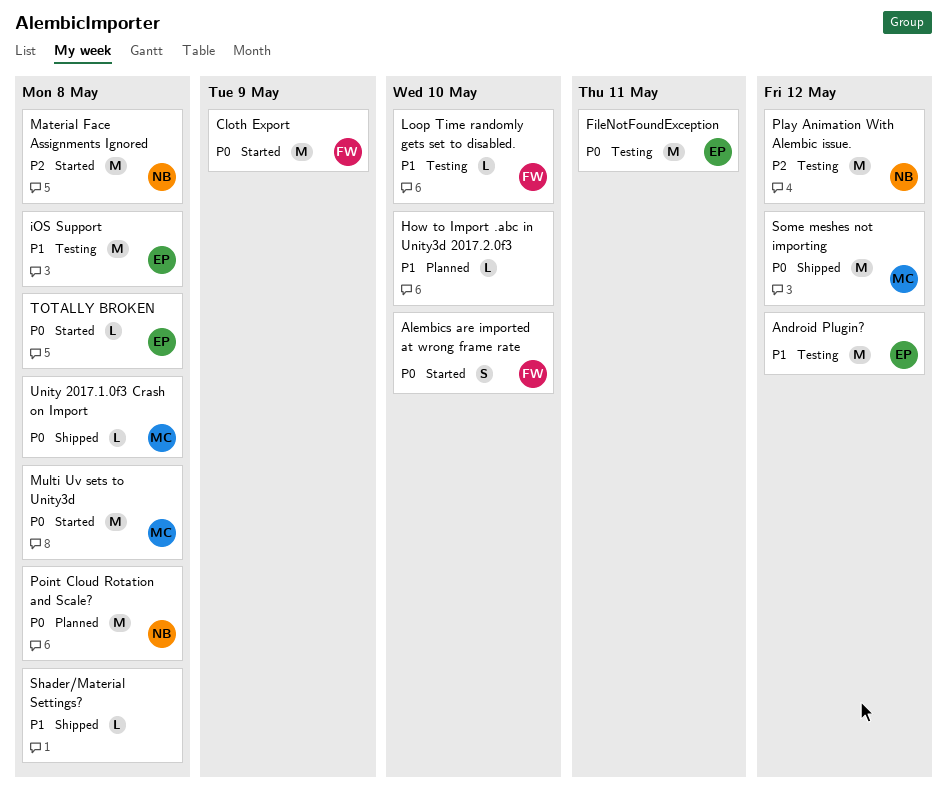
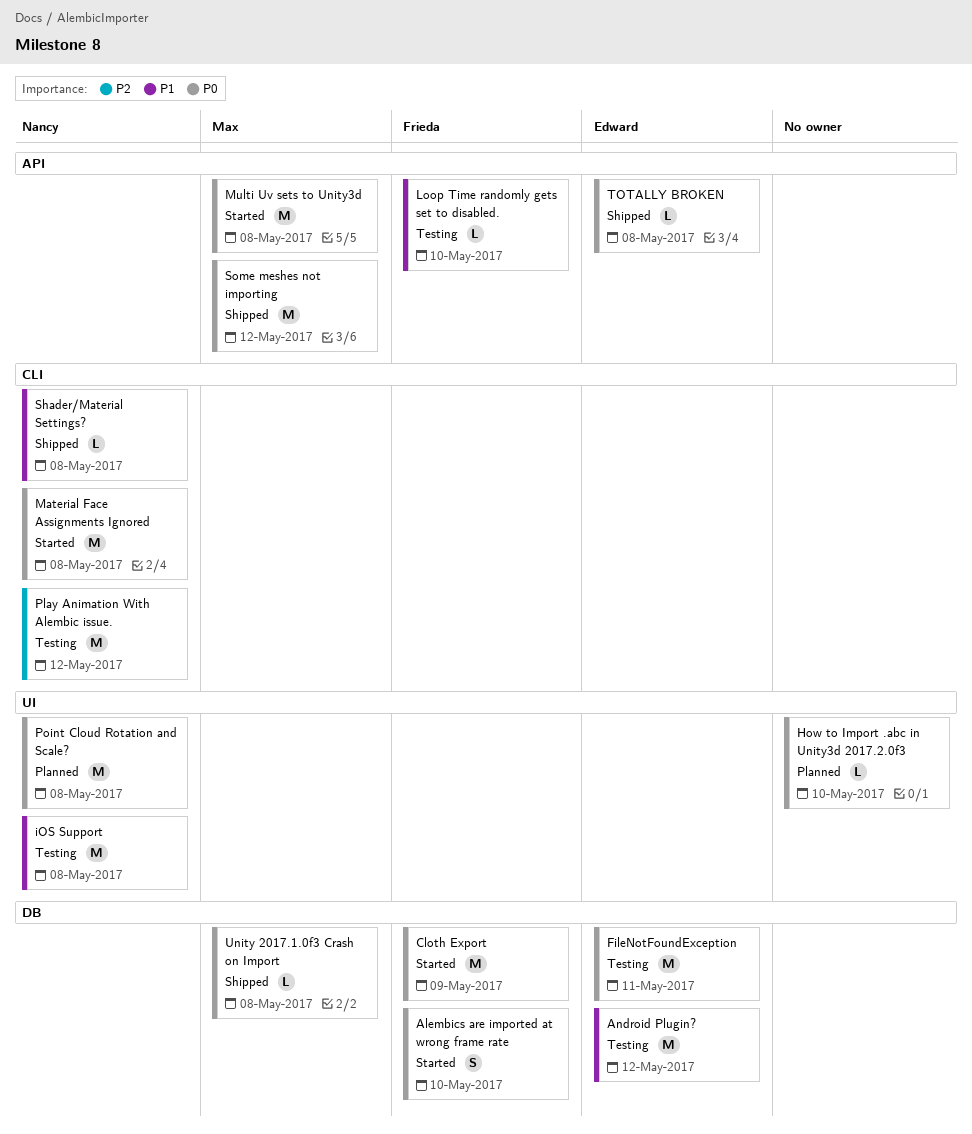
How to Import .abc in Unity3d 2017.2.0f3, priority: P1 -> P0
iOS Support, owner: Edward -> Nancy
Material Face Assignments Ignored, priority: P2 -> P0
Shader/Material Settings?, owner: none -> Nancy
TOTALLY BROKEN, status: Started -> Shipped

